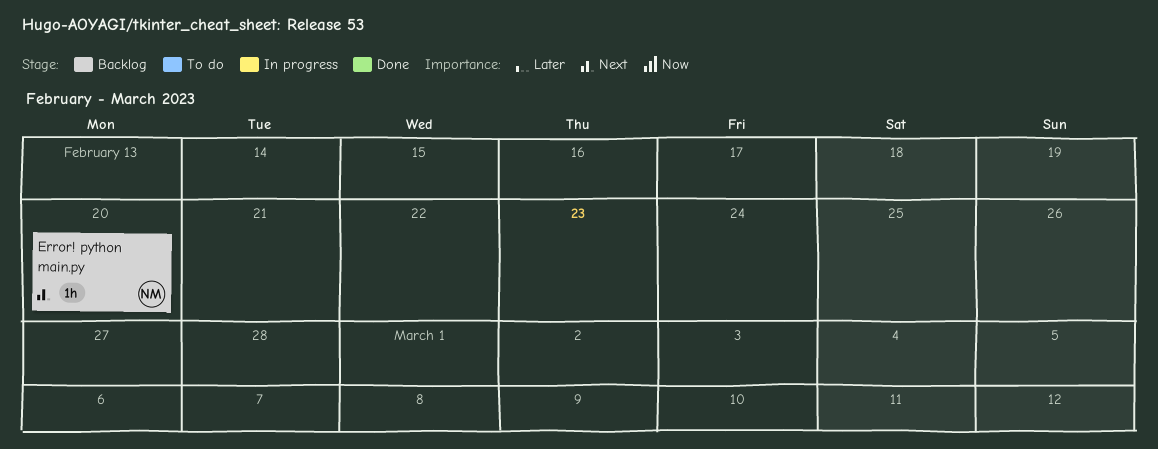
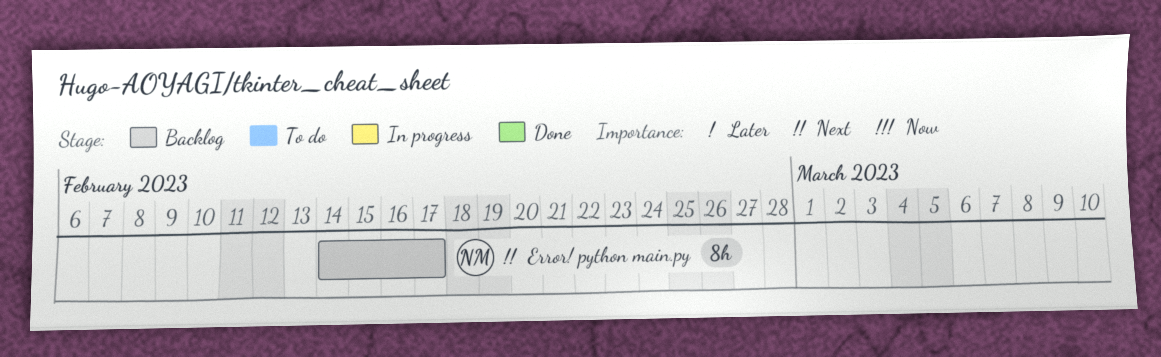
Error! python main.py, estimate: 1h -> 8h
Error! python main.py, due: Feb 20 -> Feb 17

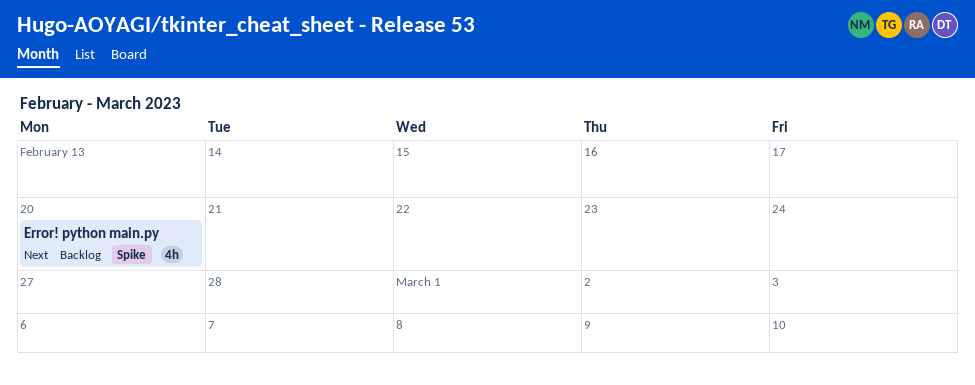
Error! python main.py, estimate: 8h -> 4h
Error! python main.py, due: Feb 17 -> Feb 20

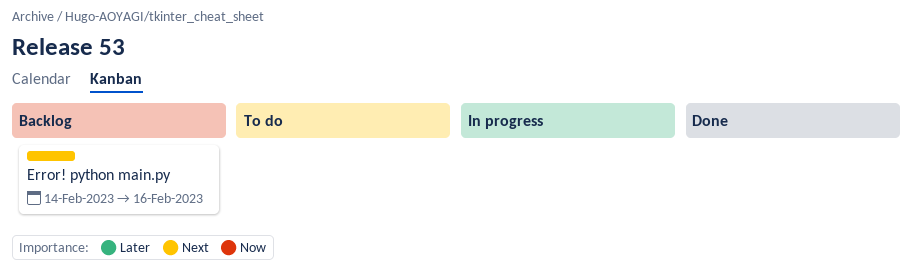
Error! python main.py, due: Feb 20 -> Feb 16

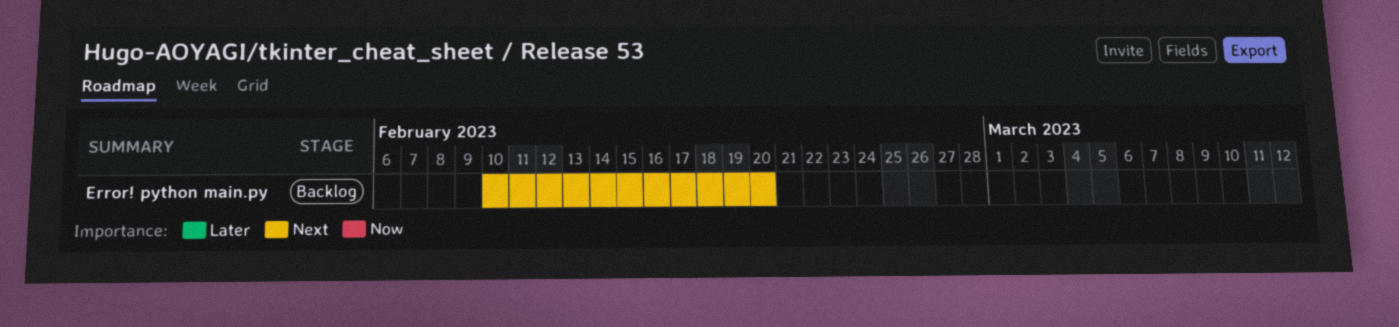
Error! python main.py, start: Feb 14 -> Feb 10
Error! python main.py, due: Feb 16 -> Feb 20

